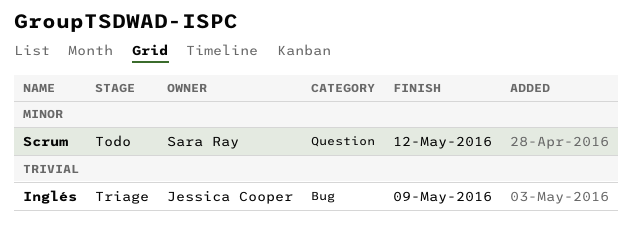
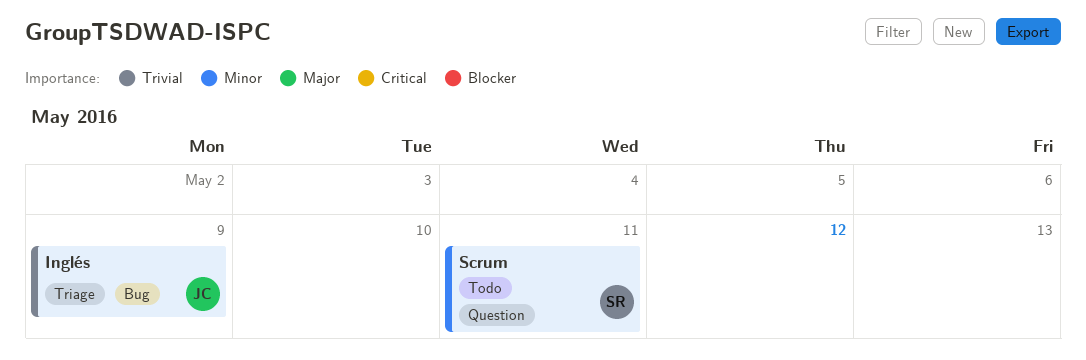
Scrum, due: May 12 -> May 11

